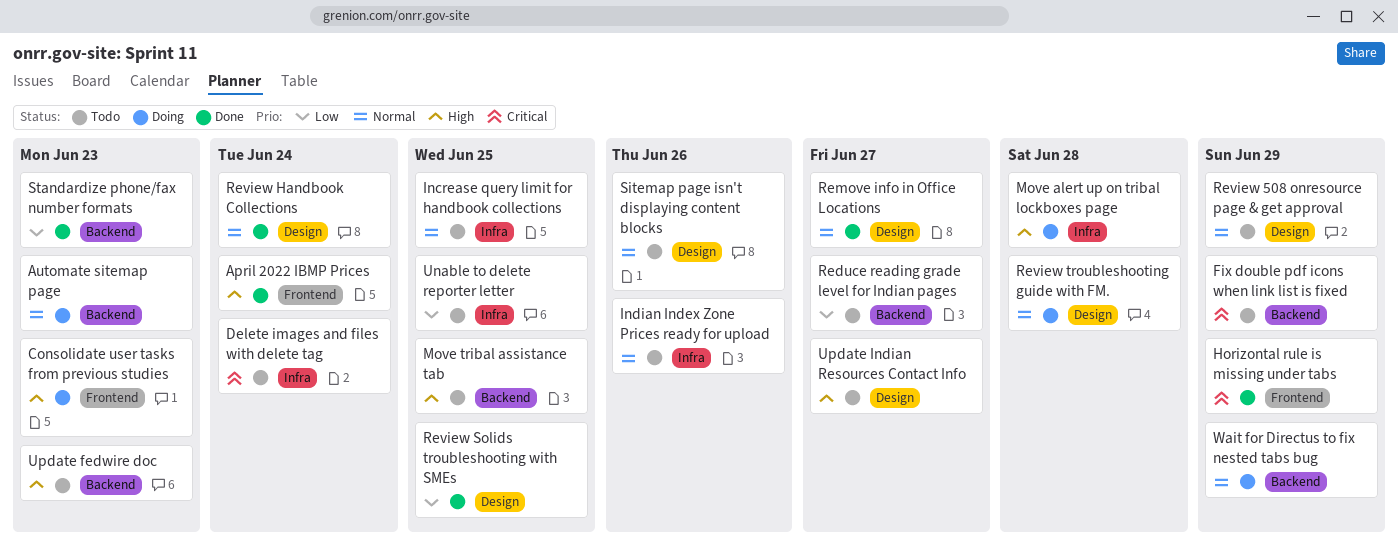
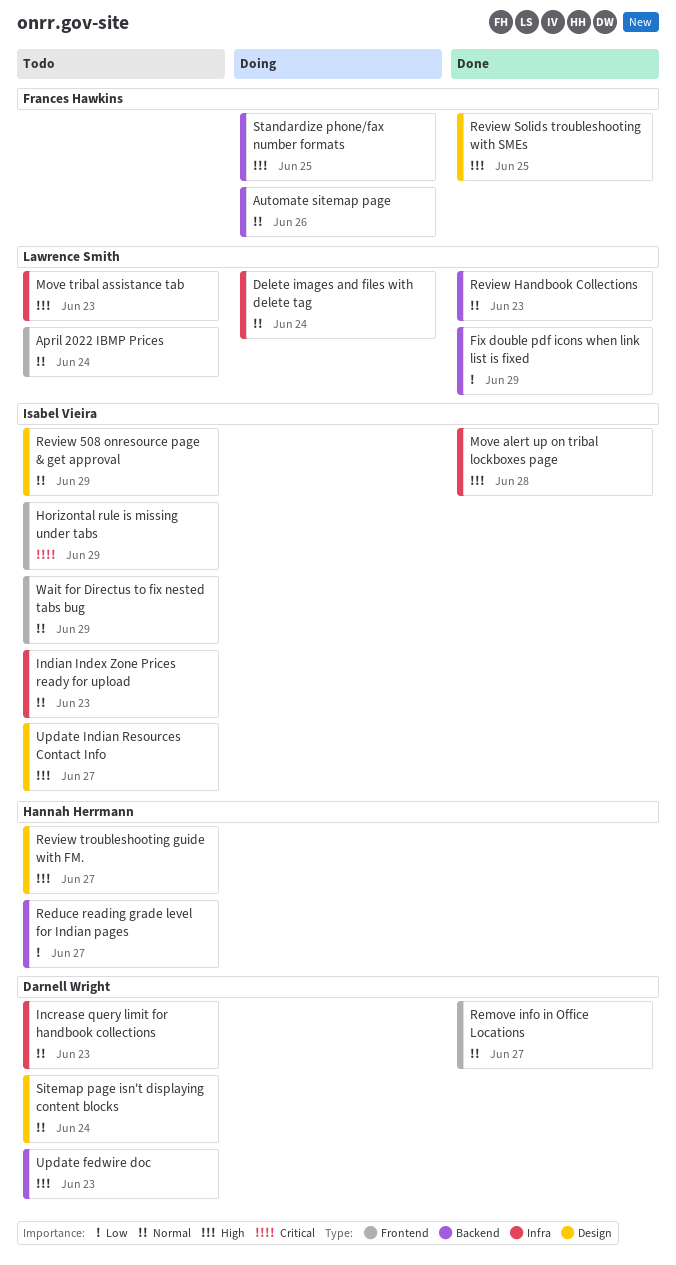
April 2022 IBMP Prices, status: Done -> Todo
April 2022 IBMP Prices, priority: High -> Normal
Automate sitemap page, due: Jun 23 -> Jun 26
Consolidate user tasks from previous studies: present -> none
Delete images and files with delete tag, status: Todo -> Doing
Delete images and files with delete tag, priority: Critical -> Normal
Fix double pdf icons when link list is fixed, status: Todo -> Done
Fix double pdf icons when link list is fixed, priority: Critical -> Low
Horizontal rule is missing under tabs, status: Done -> Todo
Increase query limit for handbook collections, due: Jun 25 -> Jun 23
Indian Index Zone Prices ready for upload, due: Jun 26 -> Jun 23
Move alert up on tribal lockboxes page, status: Doing -> Done
Move tribal assistance tab, label: Backend -> Infra
Move tribal assistance tab, due: Jun 25 -> Jun 23
Remove info in Office Locations, label: Design -> Frontend
Review Handbook Collections, label: Design -> Backend
Review Handbook Collections, due: Jun 24 -> Jun 23
Review Solids troubleshooting with SMEs, priority: Low -> High
Review troubleshooting guide with FM., status: Doing -> Todo
Review troubleshooting guide with FM., priority: Normal -> High
Review troubleshooting guide with FM., due: Jun 28 -> Jun 27
Sitemap page isn't displaying content blocks, due: Jun 26 -> Jun 24
Standardize phone/fax number formats, status: Done -> Doing
Standardize phone/fax number formats, priority: Low -> High
Standardize phone/fax number formats, due: Jun 23 -> Jun 25
Unable to delete reporter letter: present -> none
Wait for Directus to fix nested tabs bug, status: Doing -> Todo
Wait for Directus to fix nested tabs bug, label: Backend -> Frontend

